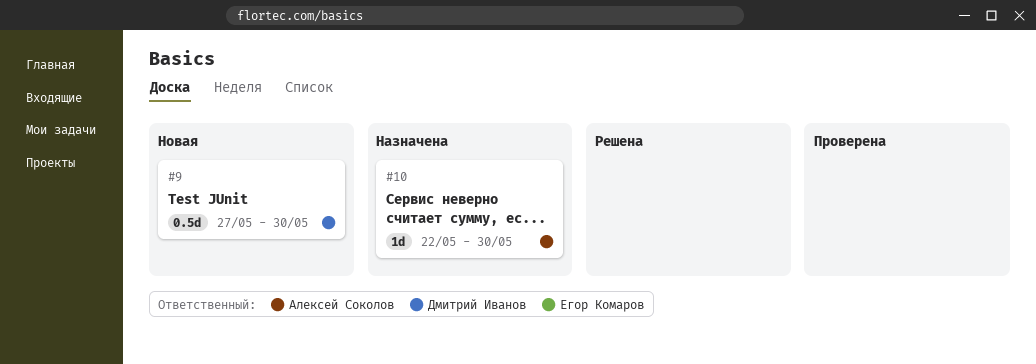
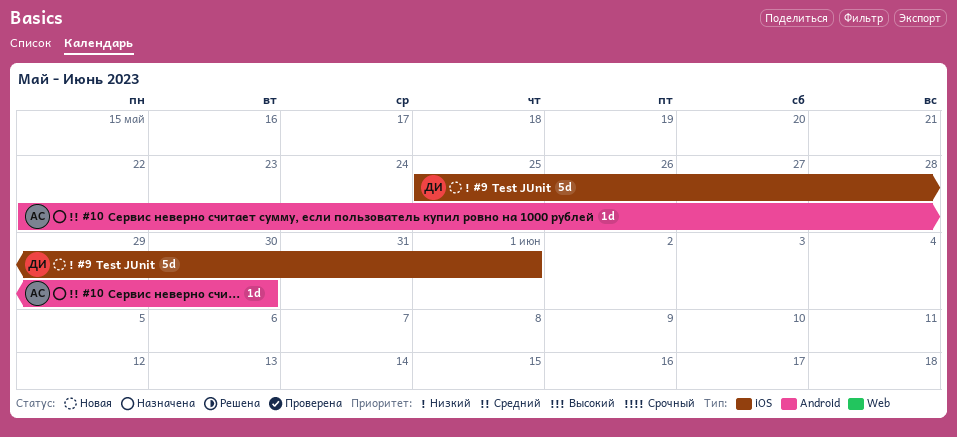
#9, estimate: 0.5d -> 5d
#9, start: May 27 -> May 25
#9, due: May 30 -> Jun 1

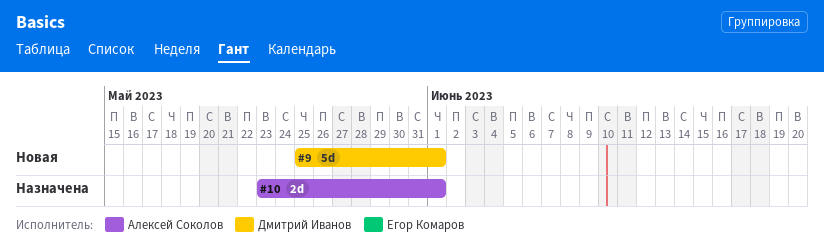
#10, estimate: 1d -> 2d
#10, start: May 22 -> May 23
#10, due: May 30 -> Jun 1

